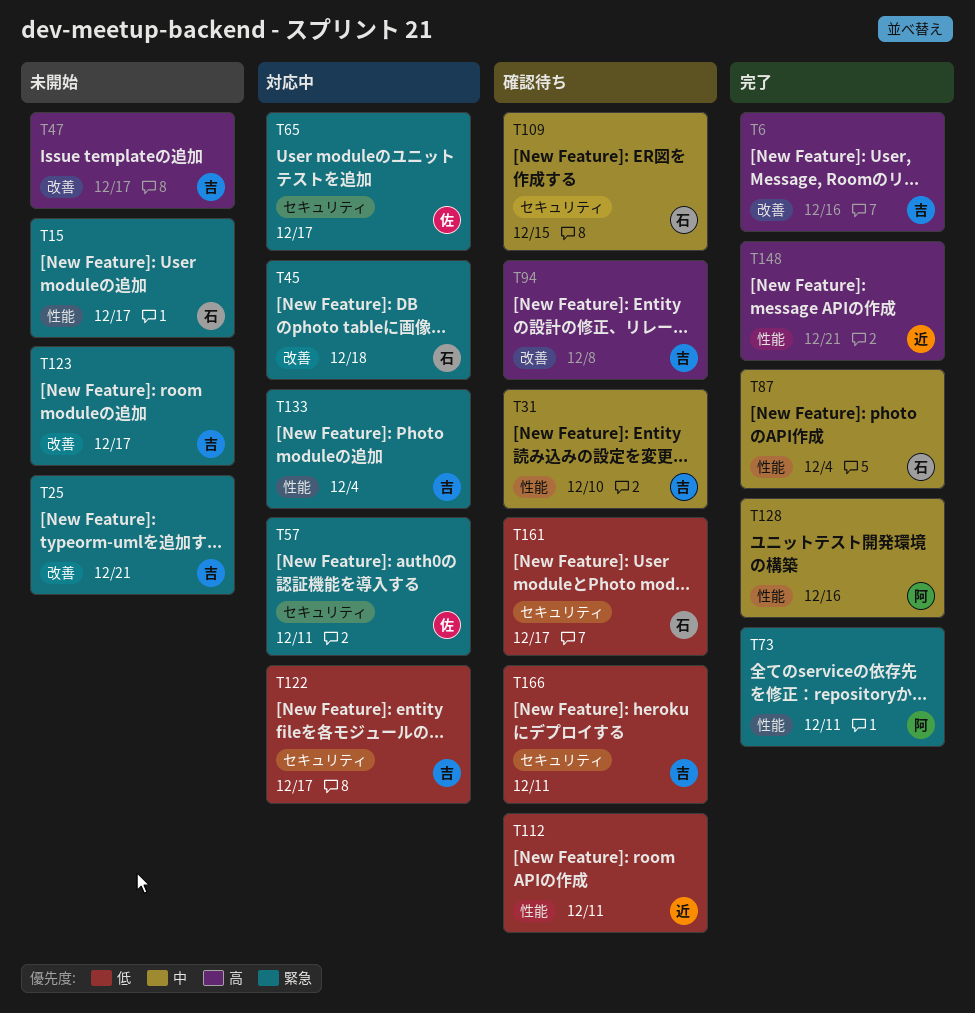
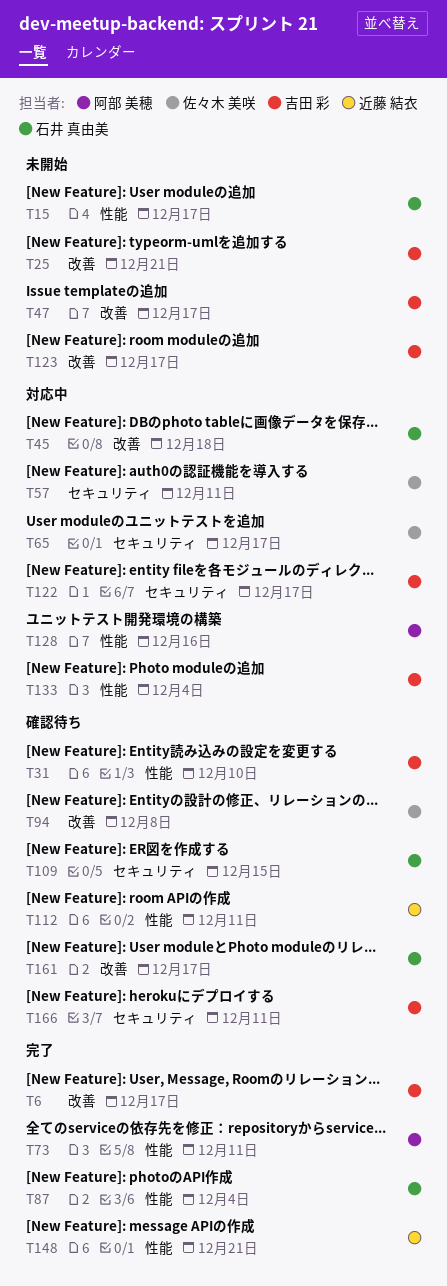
T6, due: Dec 16 -> Dec 17
T94, owner: 吉田 彩 -> 佐々木 美咲
T128, status: 完了 -> 対応中
T161, label: セキュリティ -> 改善

